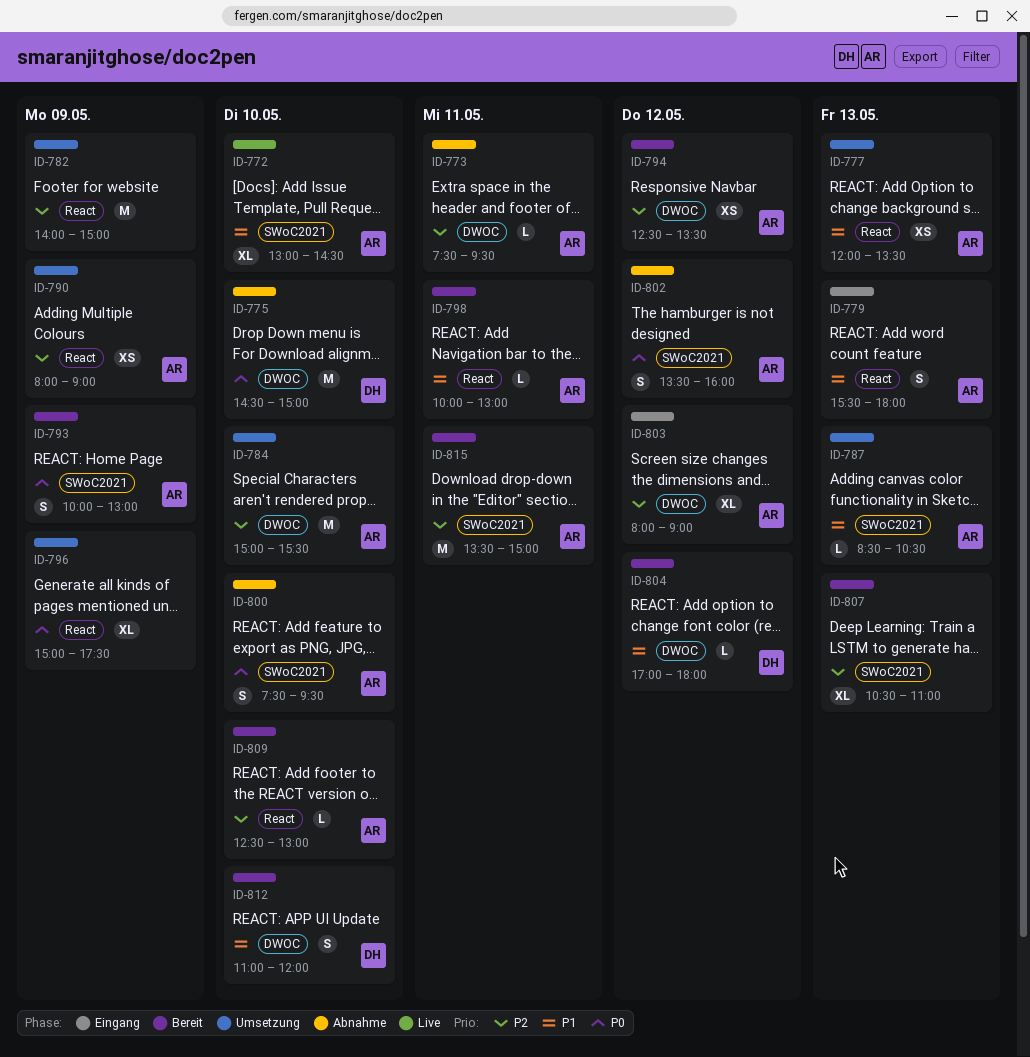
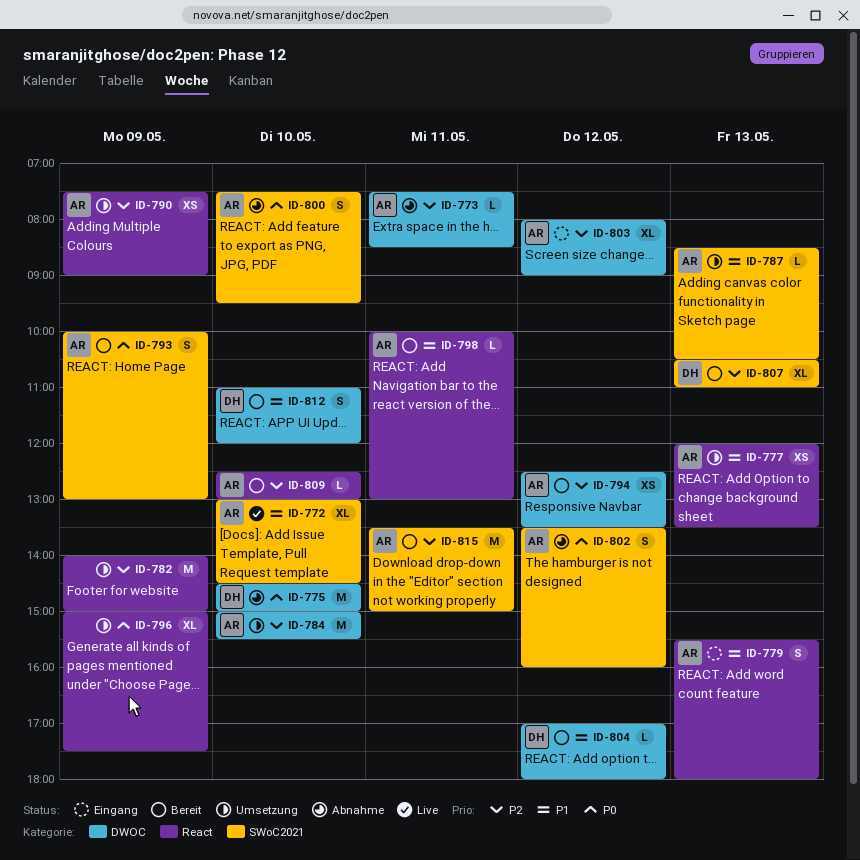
ID-773, ends: 09:30 -> 08:30
ID-790, begins: 08:00 -> 07:30
ID-807, owner: none -> DH

